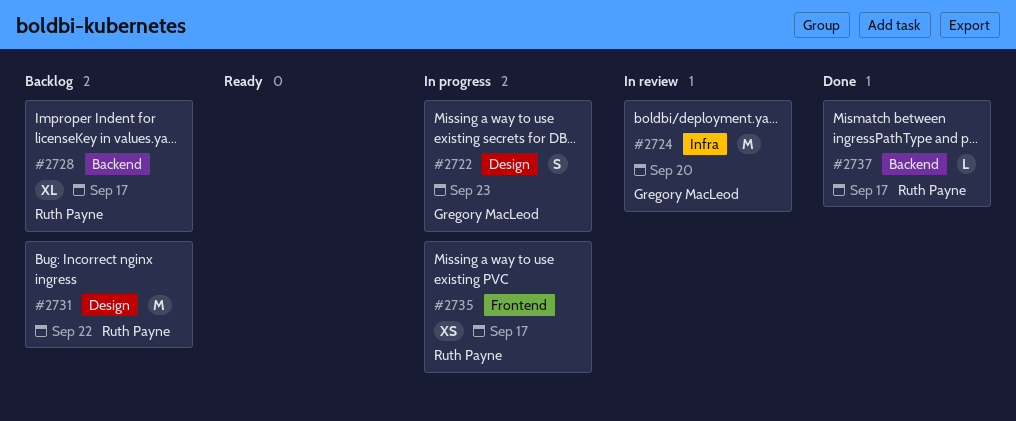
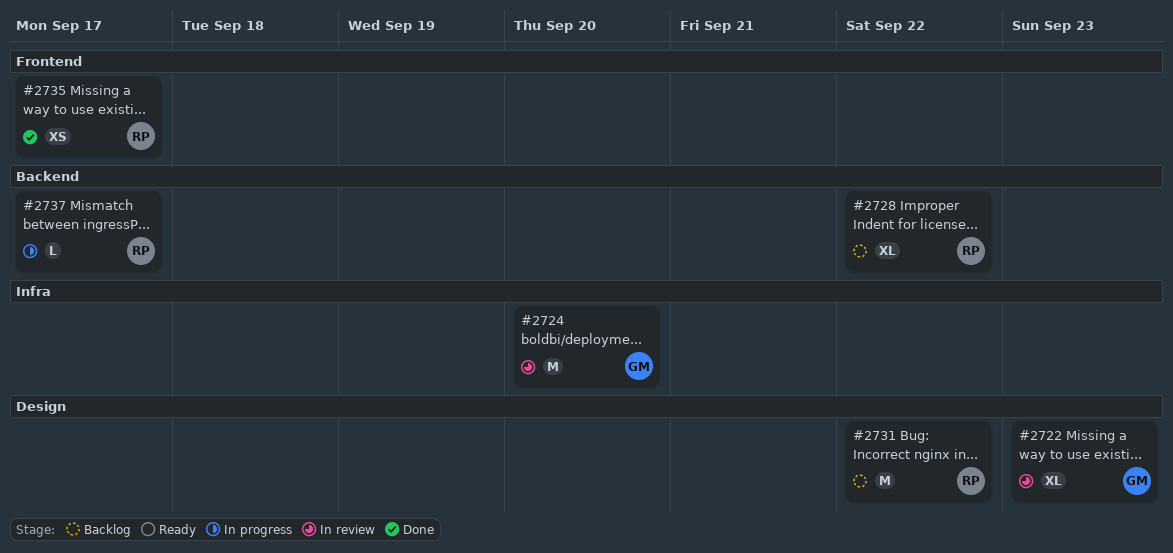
#2722, status: In progress -> In review
#2722, estimate: S -> XL
#2728, due: Sep 17 -> Sep 22
#2735, status: In progress -> Done
#2737, status: Done -> In progress

